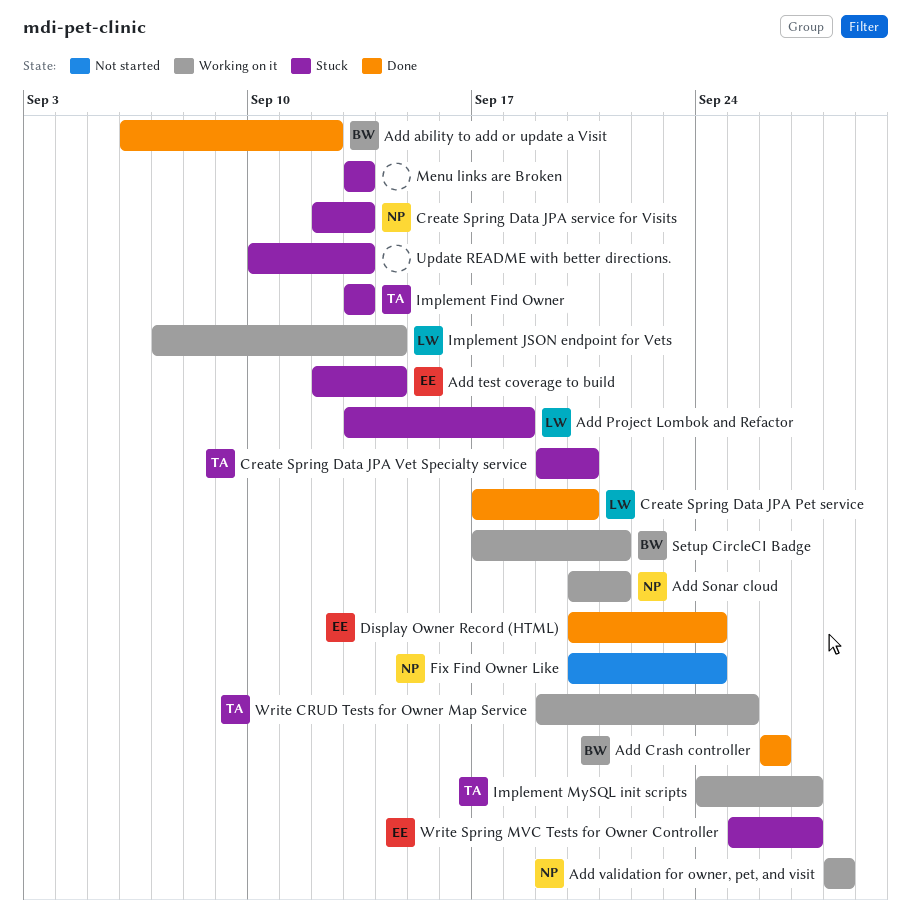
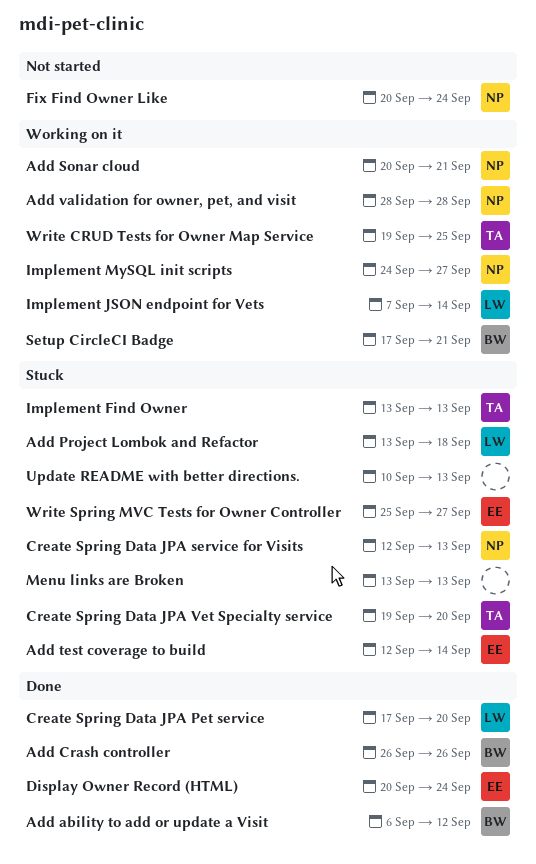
Implement MySQL init scripts, owner: TA -> NP

